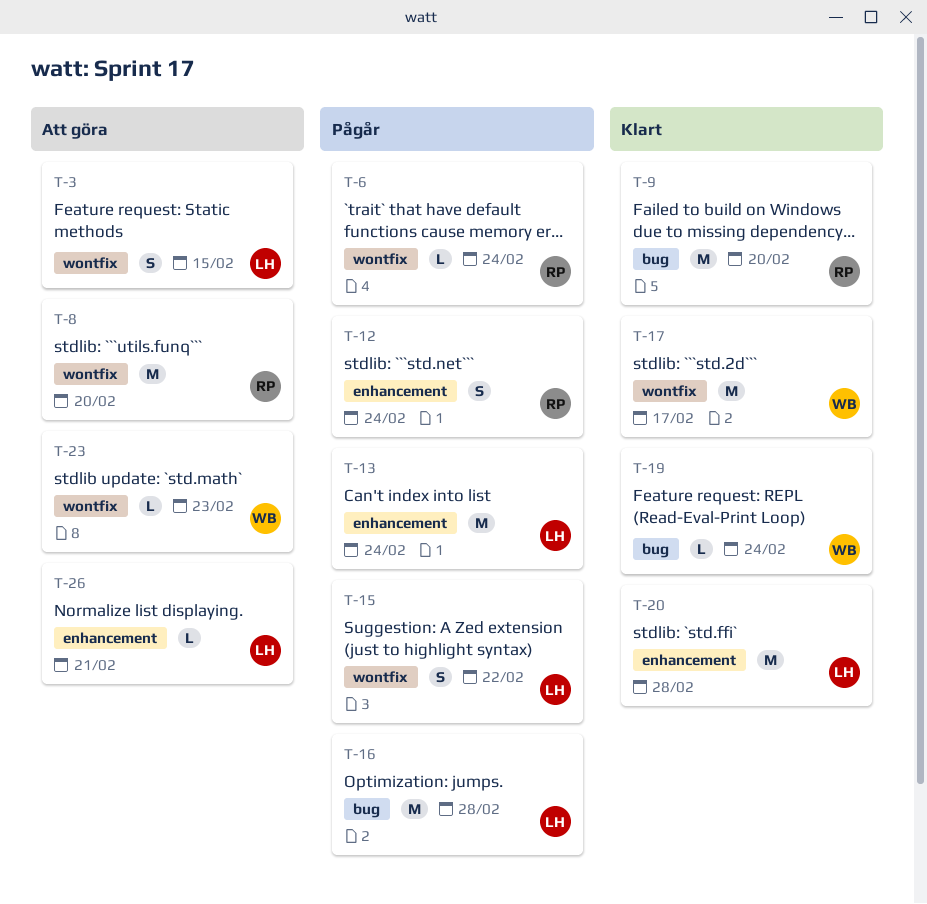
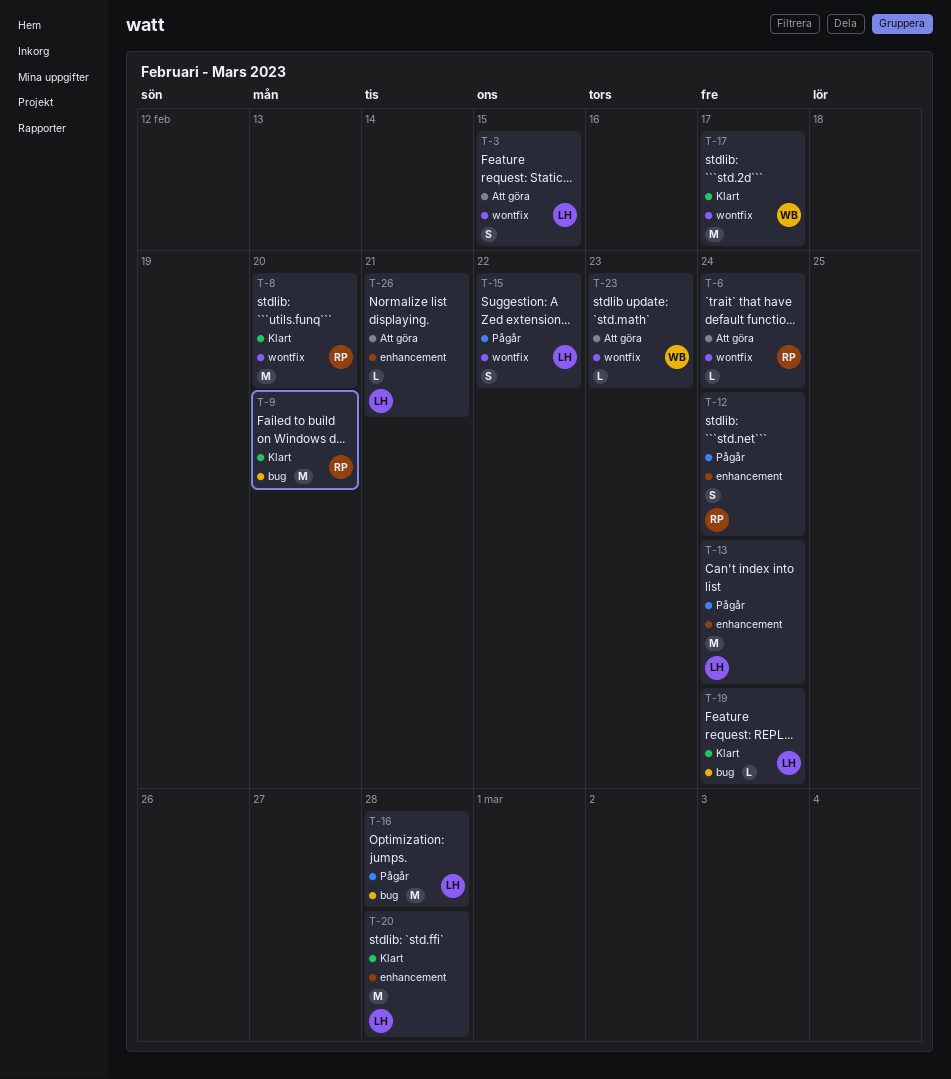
T-6, status: Pågår -> Att göra
T-8, status: Att göra -> Klart
T-19, owner: WB -> LH

